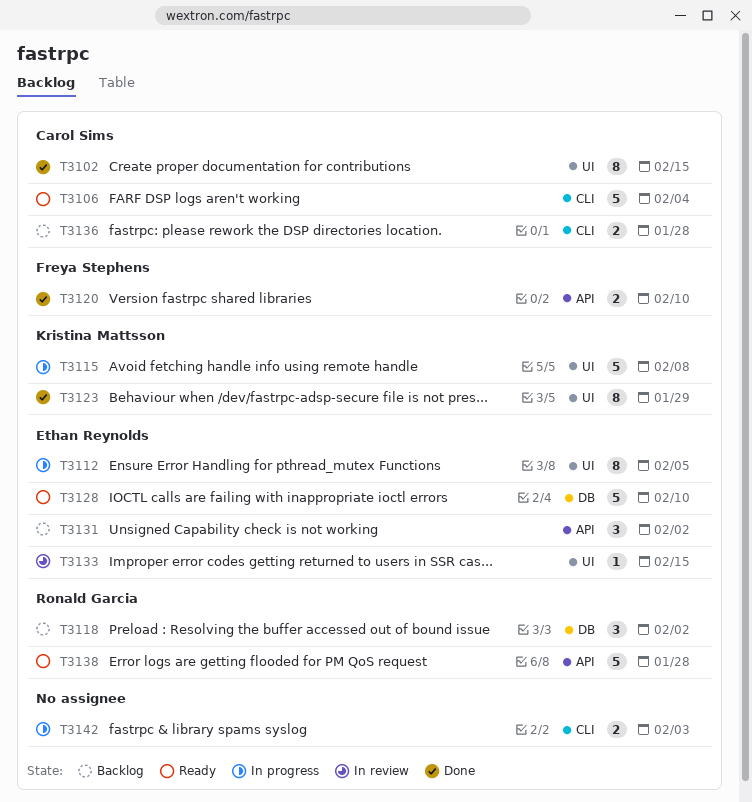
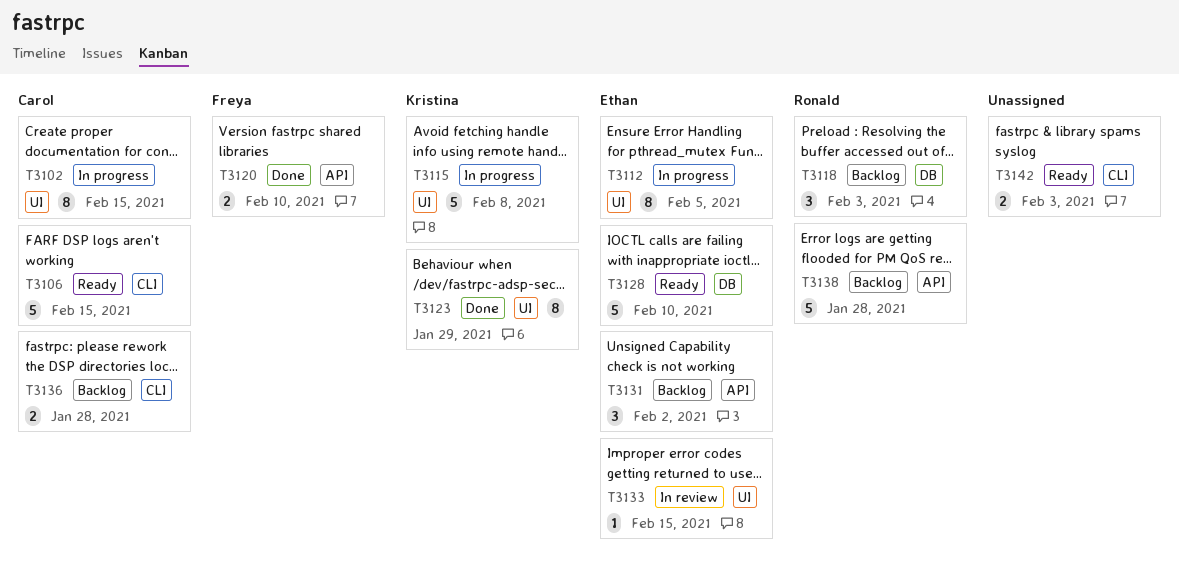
T3102, status: Done -> In progress
T3106, due: Feb 4 -> Feb 15
T3118, due: Feb 2 -> Feb 3
T3138, status: Ready -> Backlog
T3142, status: In progress -> Ready

